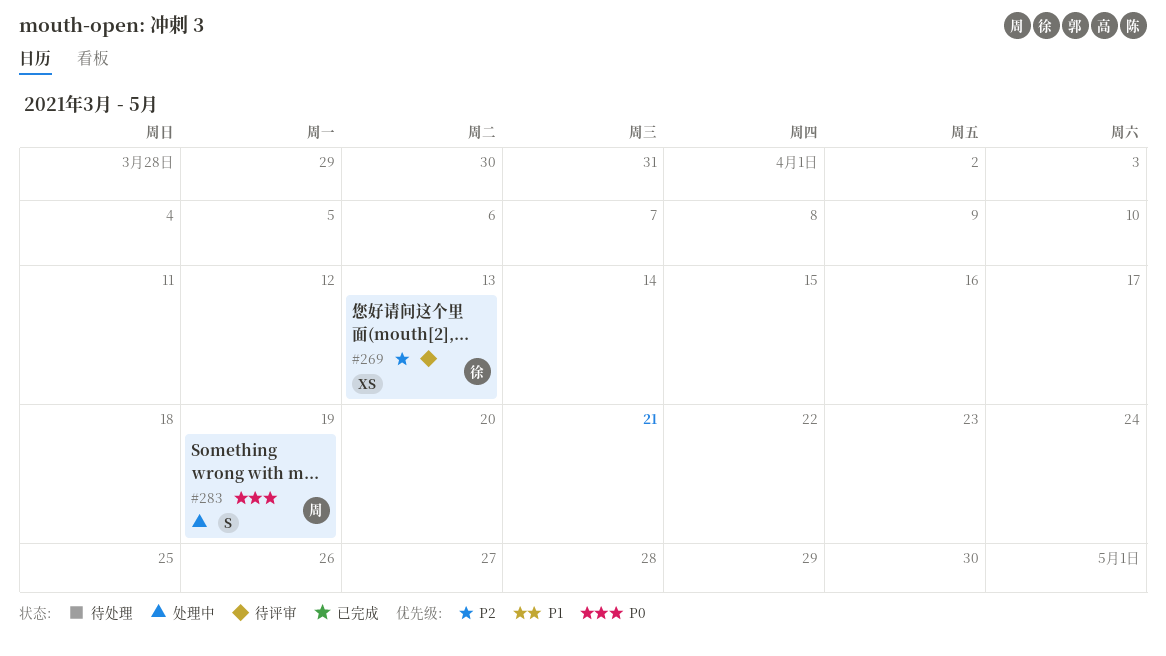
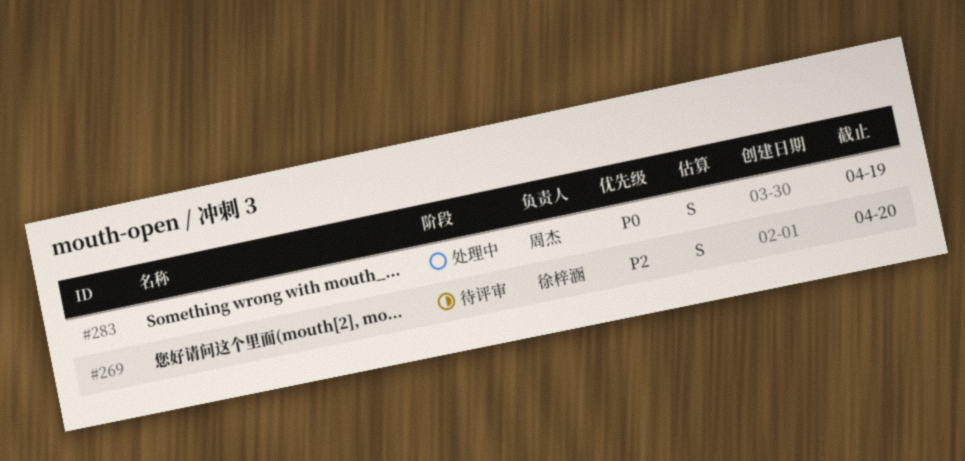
#269, estimate: XS -> S
#269, due: Apr 13 -> Apr 20

